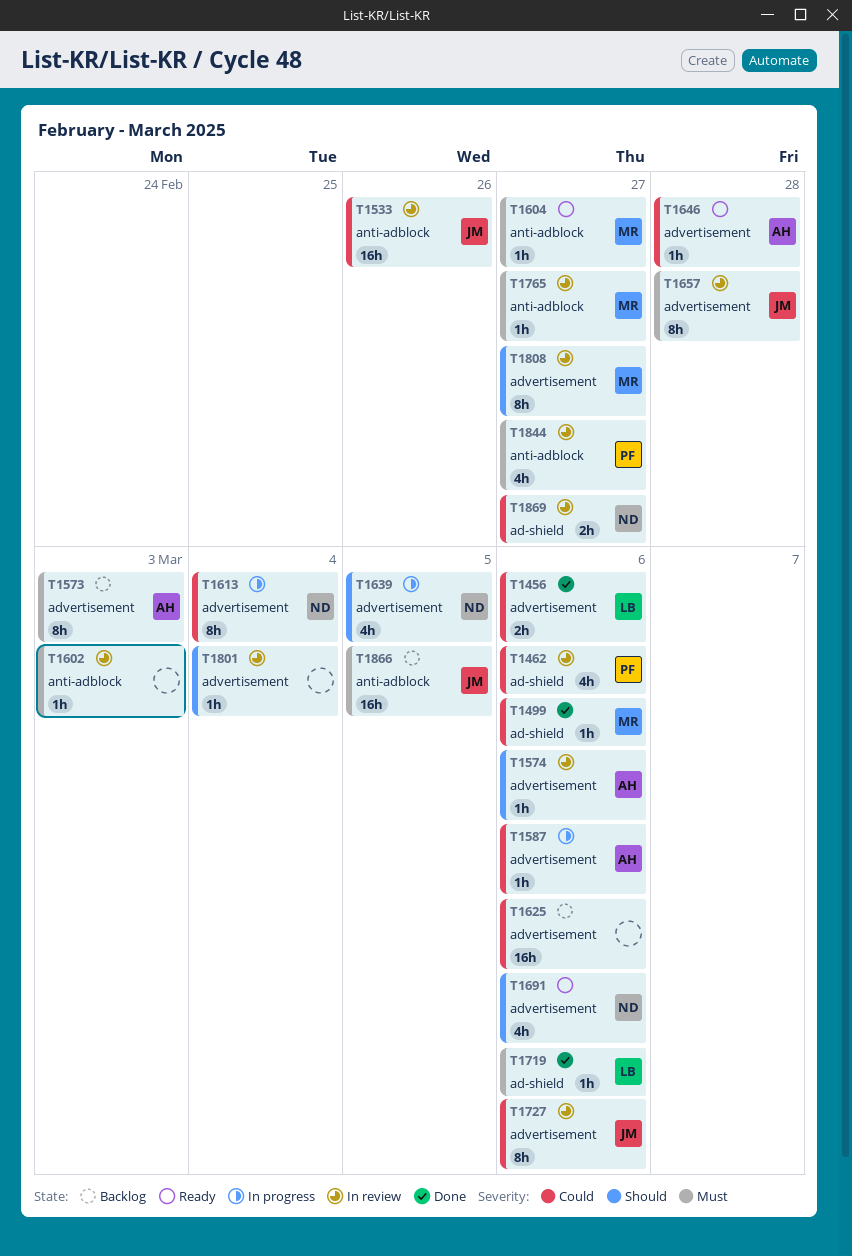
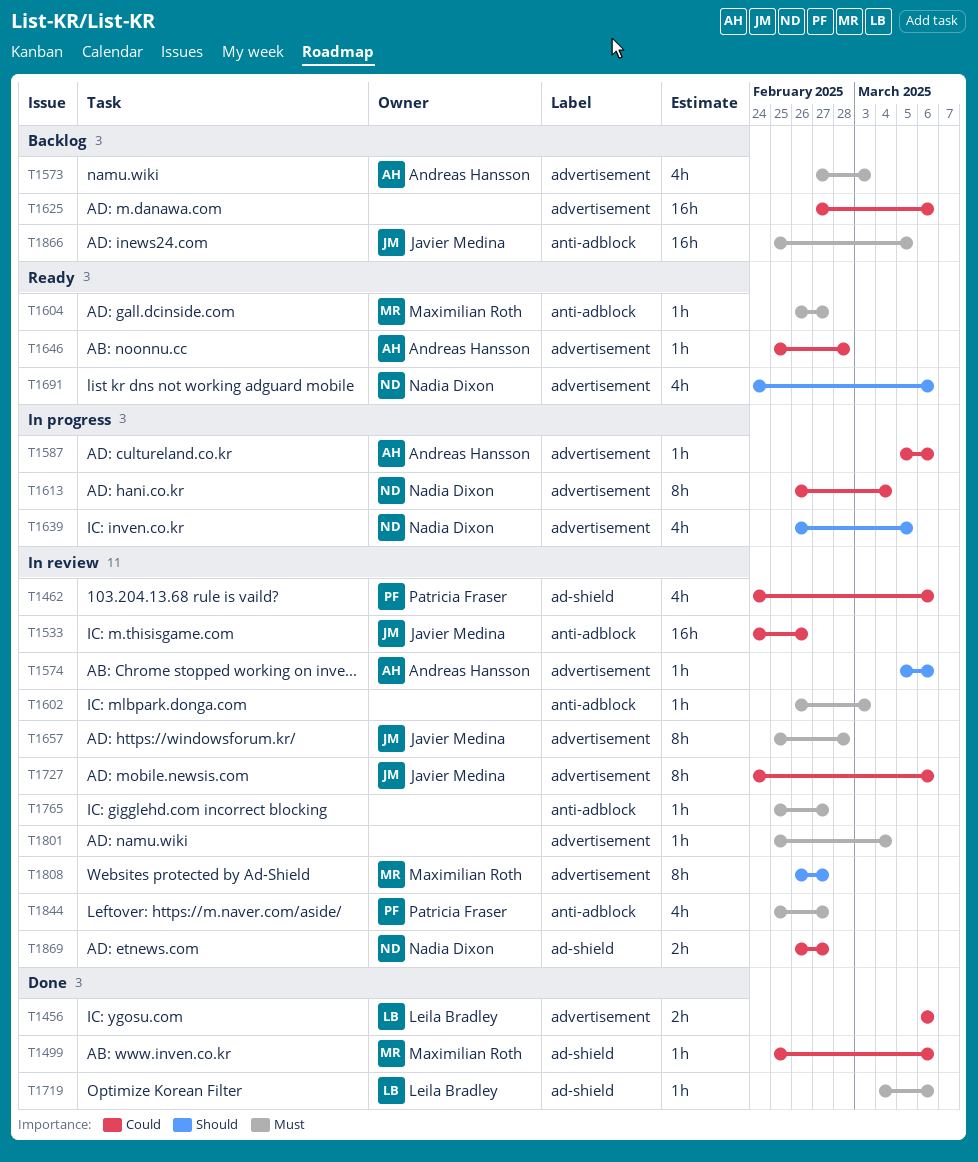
T1573, estimate: 8h -> 4h
T1765, owner: Maximilian Roth -> none
T1801, priority: Should -> Must

